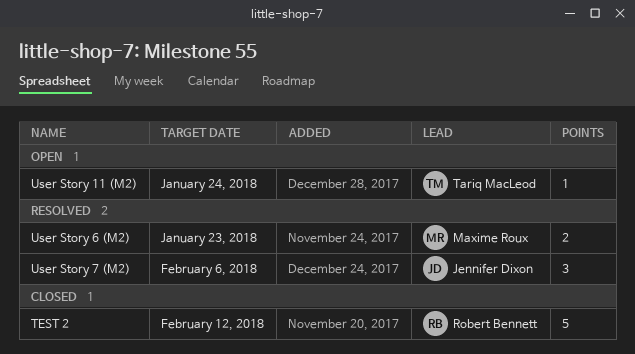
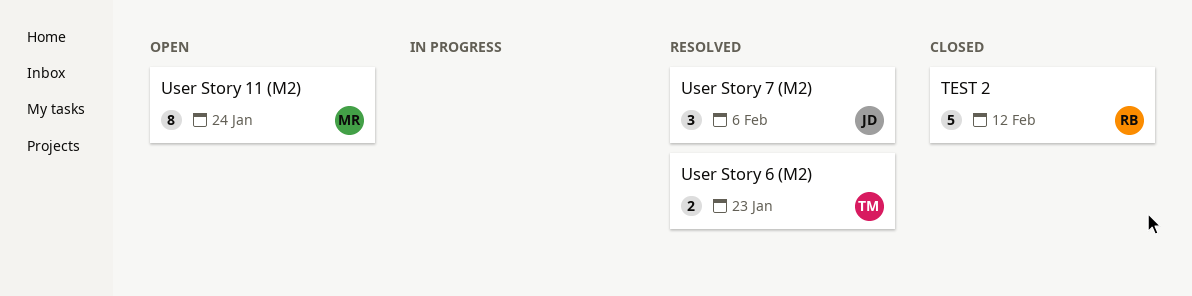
User Story 11 (M2), owner: Tariq MacLeod -> Maxime Roux
User Story 11 (M2), estimate: 1 -> 8
User Story 6 (M2), owner: Maxime Roux -> Tariq MacLeod

